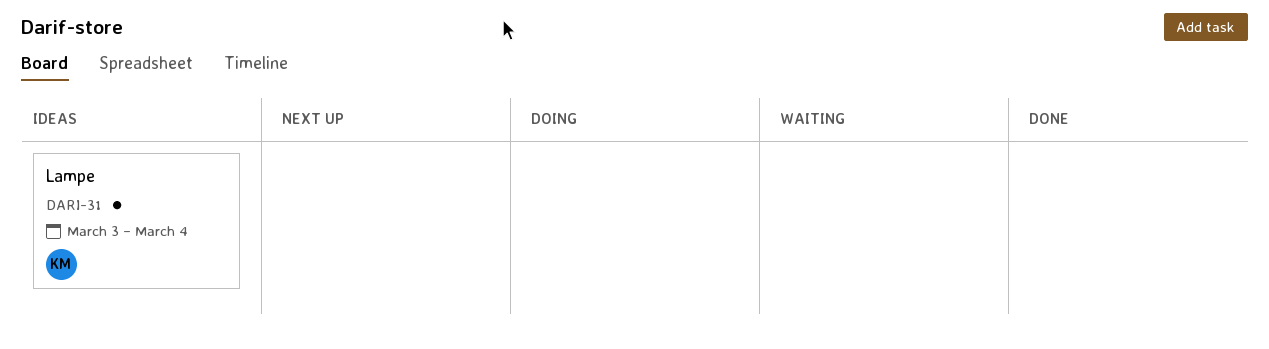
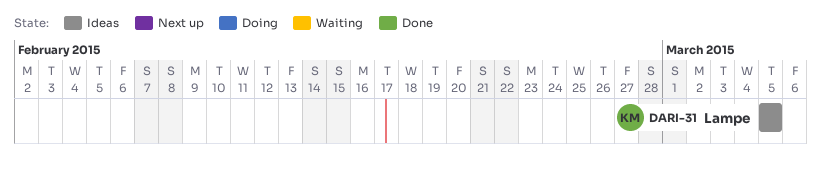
DARI-31, start: Mar 3 -> Mar 5
DARI-31, due: Mar 4 -> Mar 5

